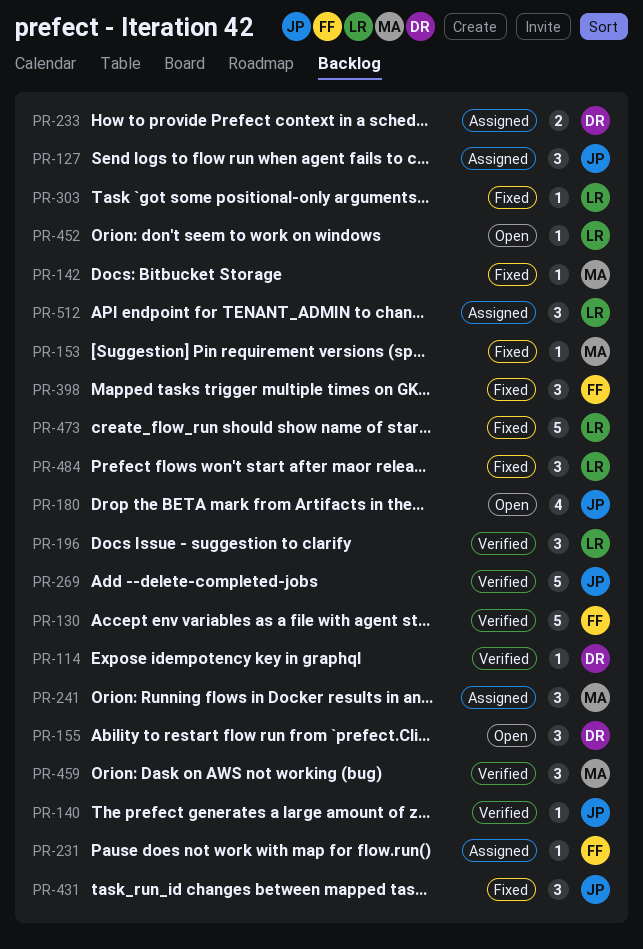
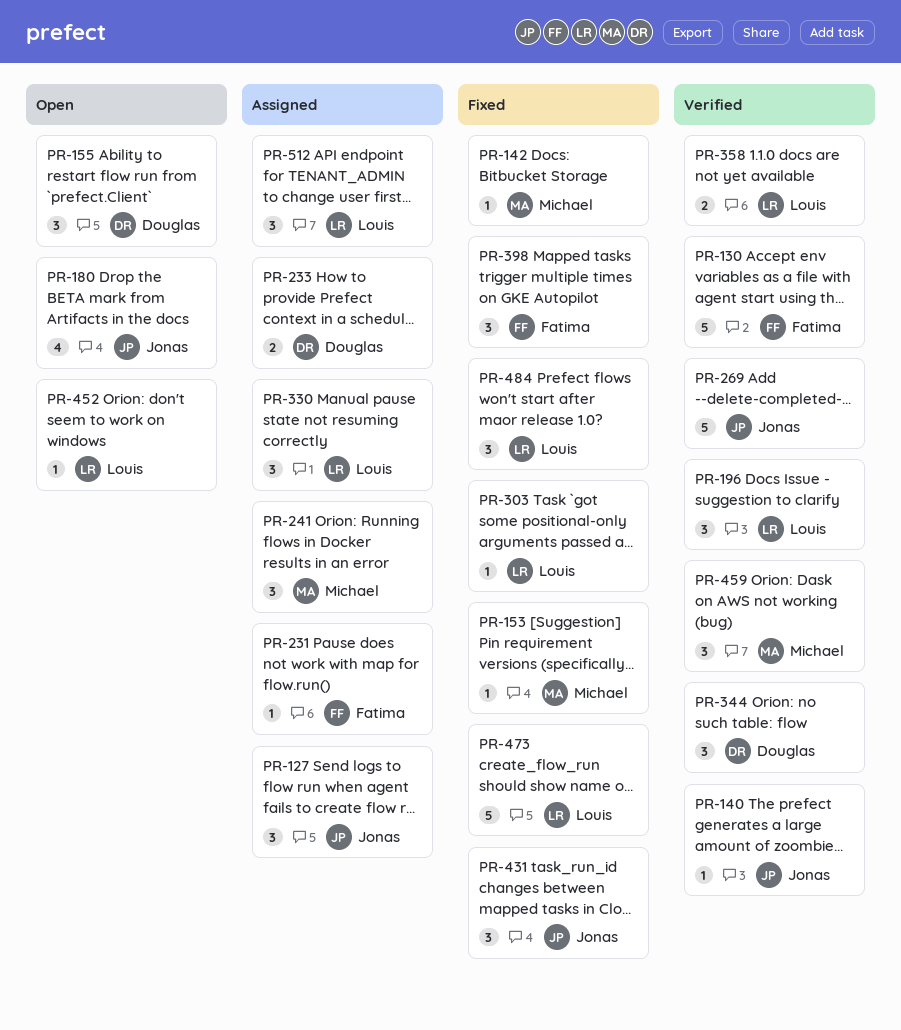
PR-114: present -> none
PR-330: none -> present
PR-344: none -> present
PR-358: none -> present

